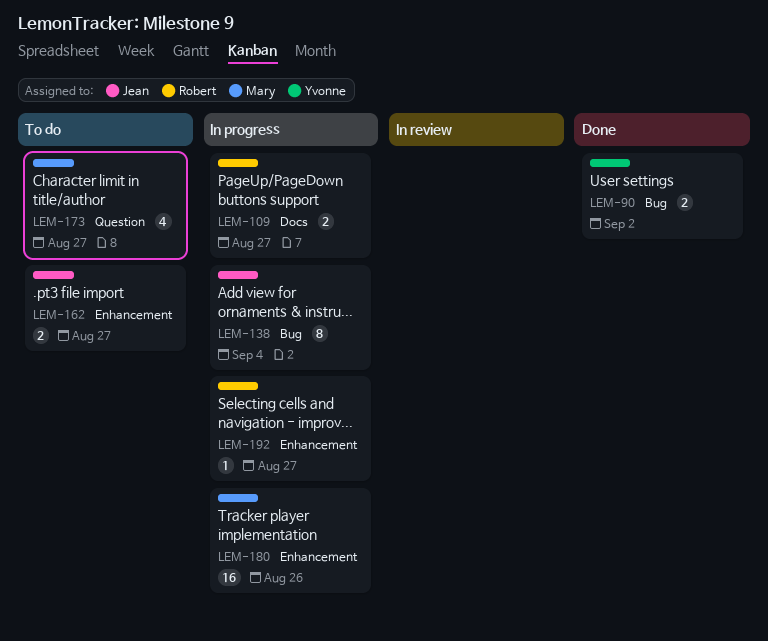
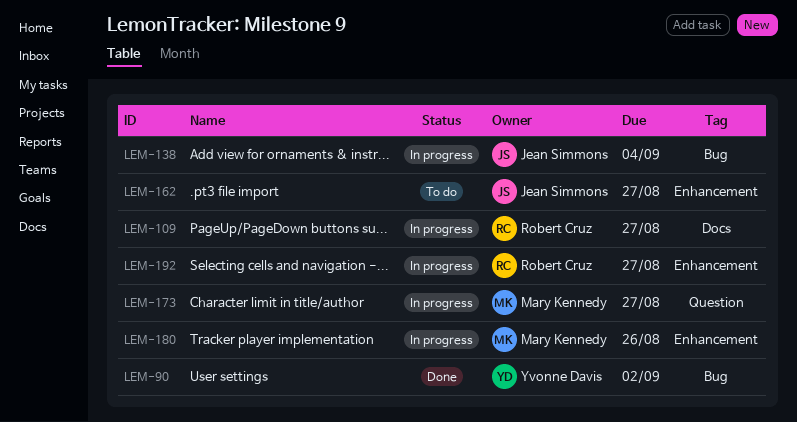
LEM-173, status: To do -> In progress

